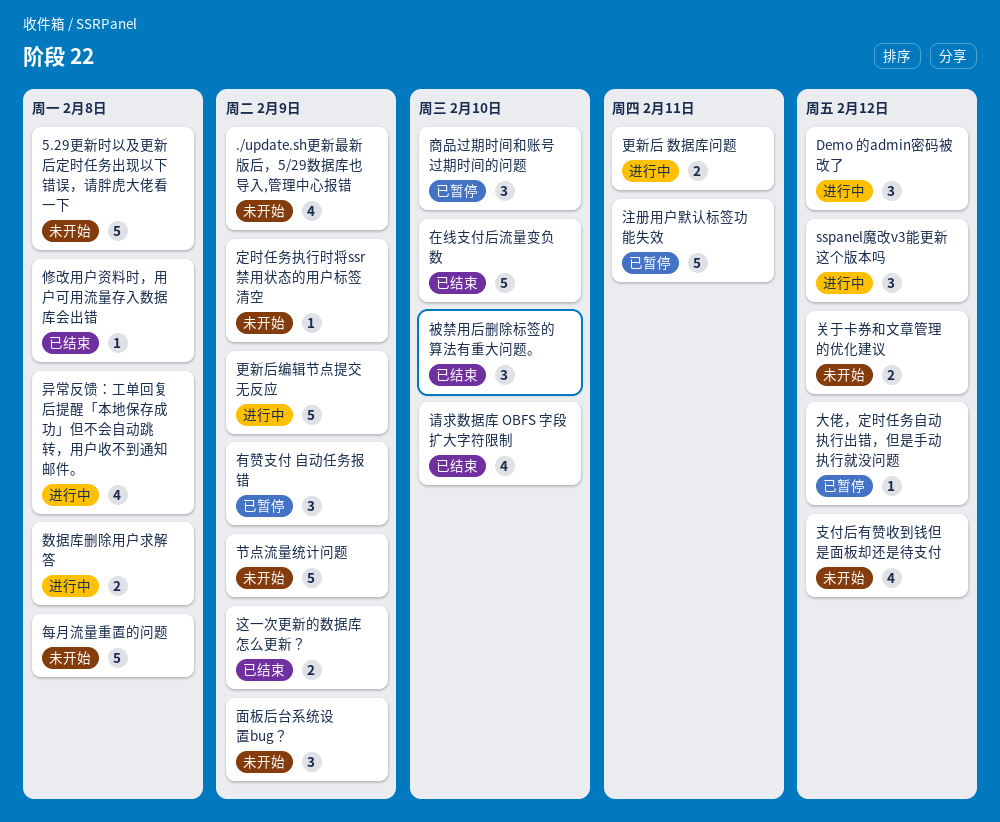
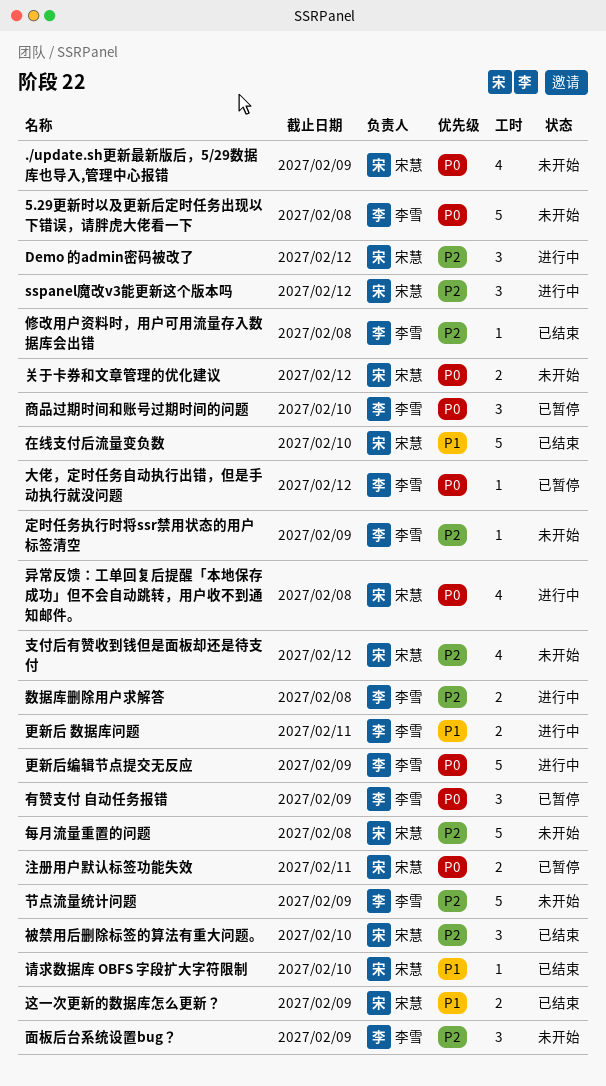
注册用户默认标签功能失效, estimate: 5 -> 2
请求数据库 OBFS 字段扩大字符限制, estimate: 4 -> 1

